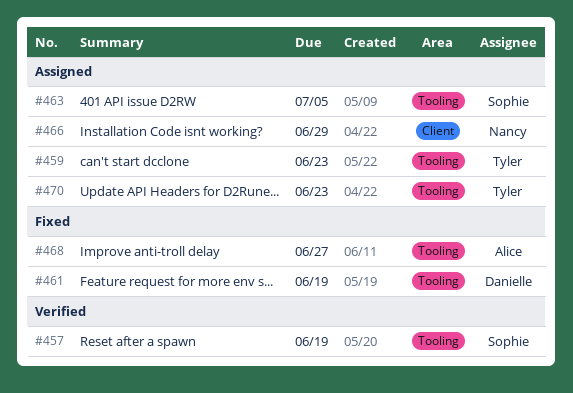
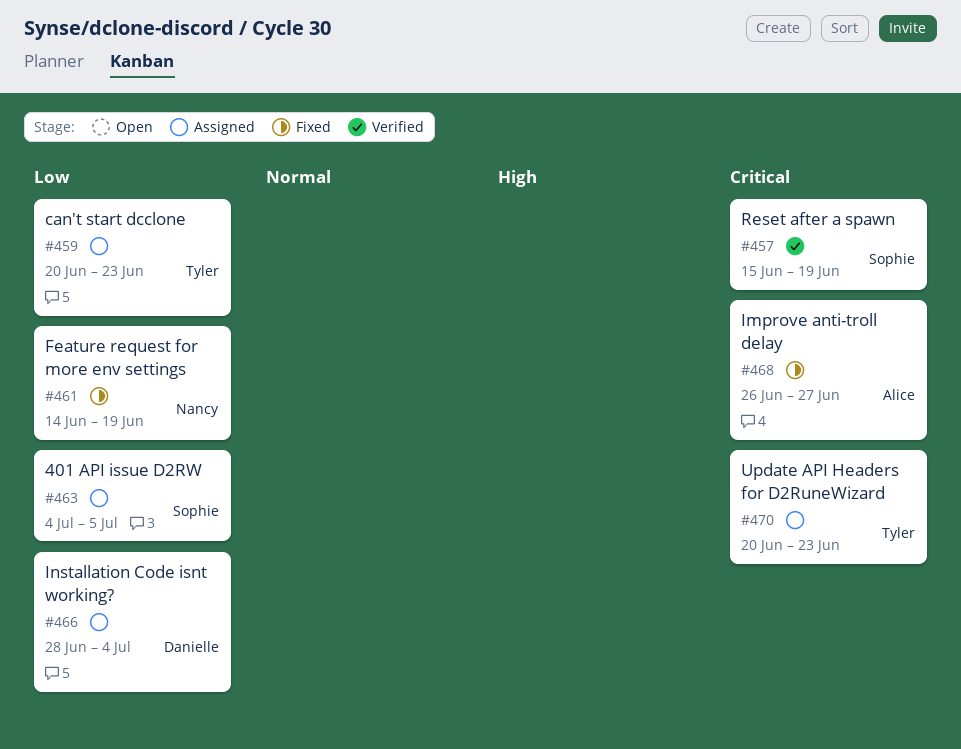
#461, owner: Danielle -> Nancy
#466, owner: Nancy -> Danielle
#466, due: Jun 29 -> Jul 4

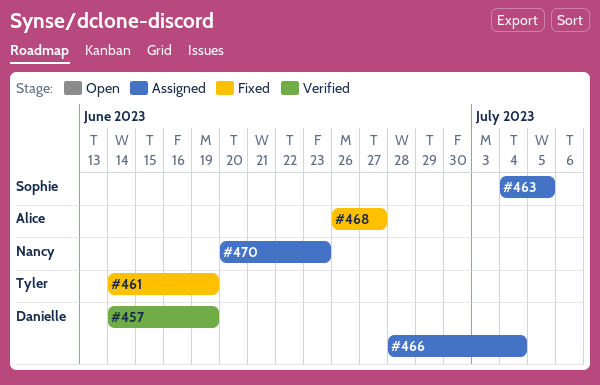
#457, owner: Sophie -> Danielle
#457, start: Jun 15 -> Jun 14
#459: present -> none
#461, owner: Nancy -> Tyler
#470, owner: Tyler -> Nancy

